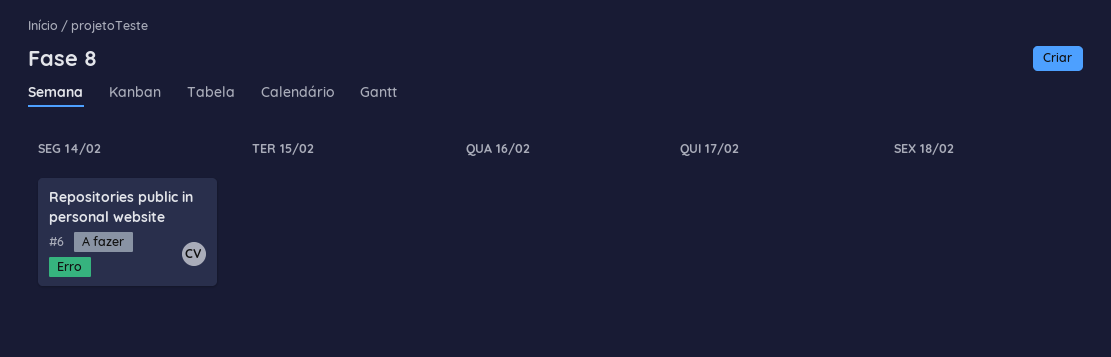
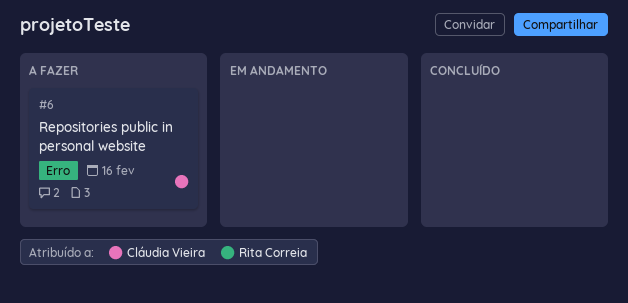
#6, due: Feb 14 -> Feb 16

